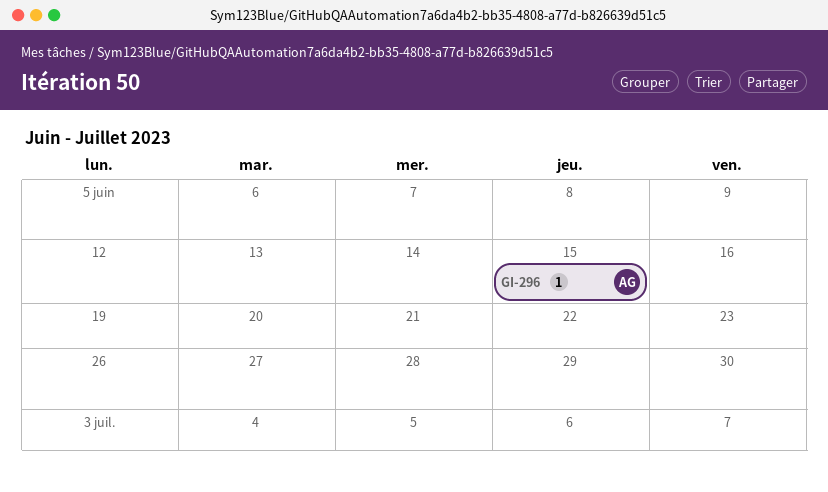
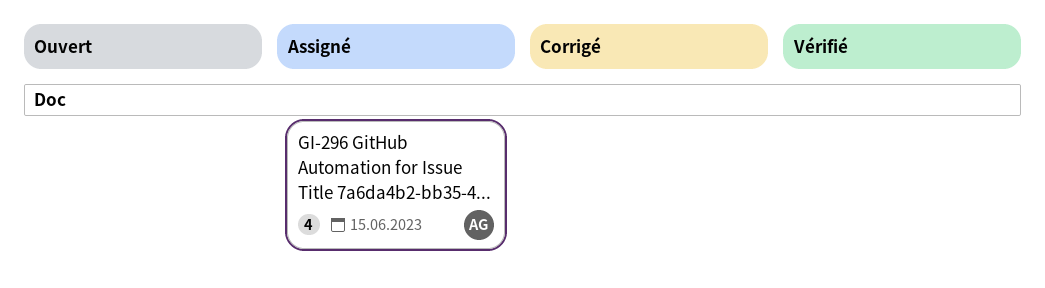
GI-296, estimate: 1 -> 4

